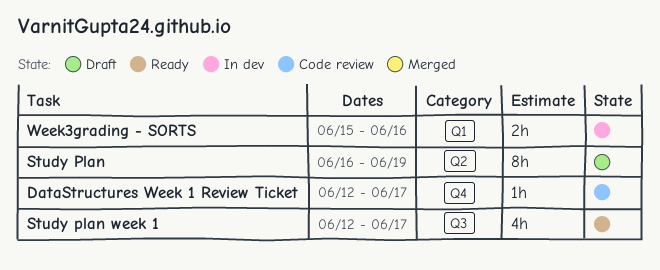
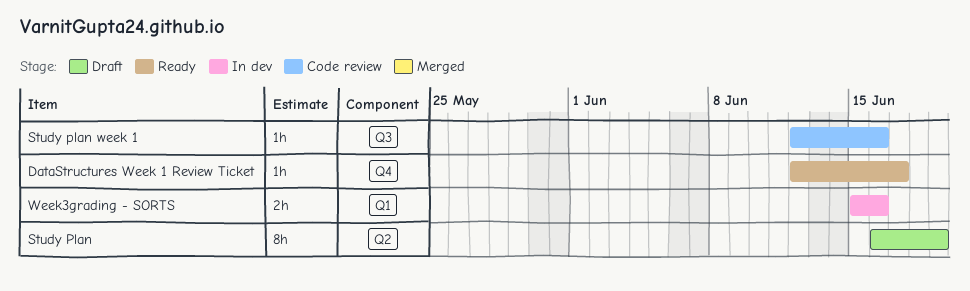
DataStructures Week 1 Review Ticket, status: Code review -> Ready
Study plan week 1, status: Ready -> Code review
Study plan week 1, estimate: 4h -> 1h
Study plan week 1, due: Jun 17 -> Jun 16

